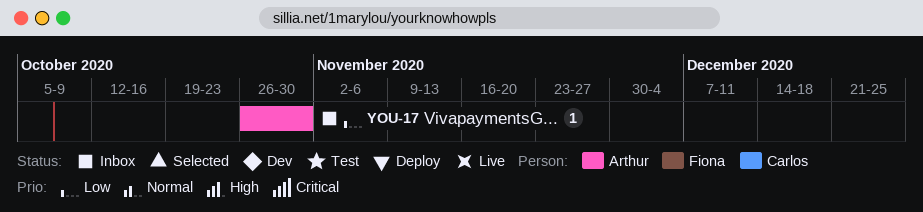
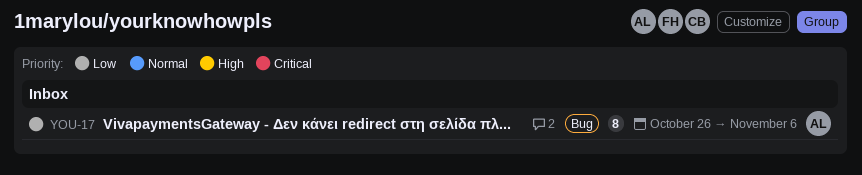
YOU-17, estimate: 1 -> 8
YOU-17, due: Oct 30 -> Nov 6

